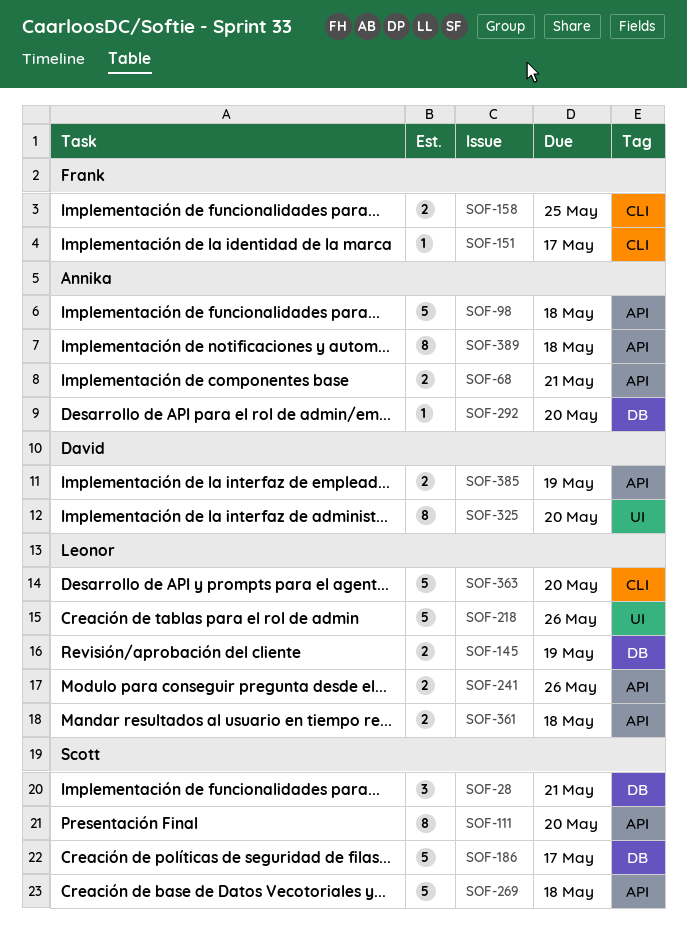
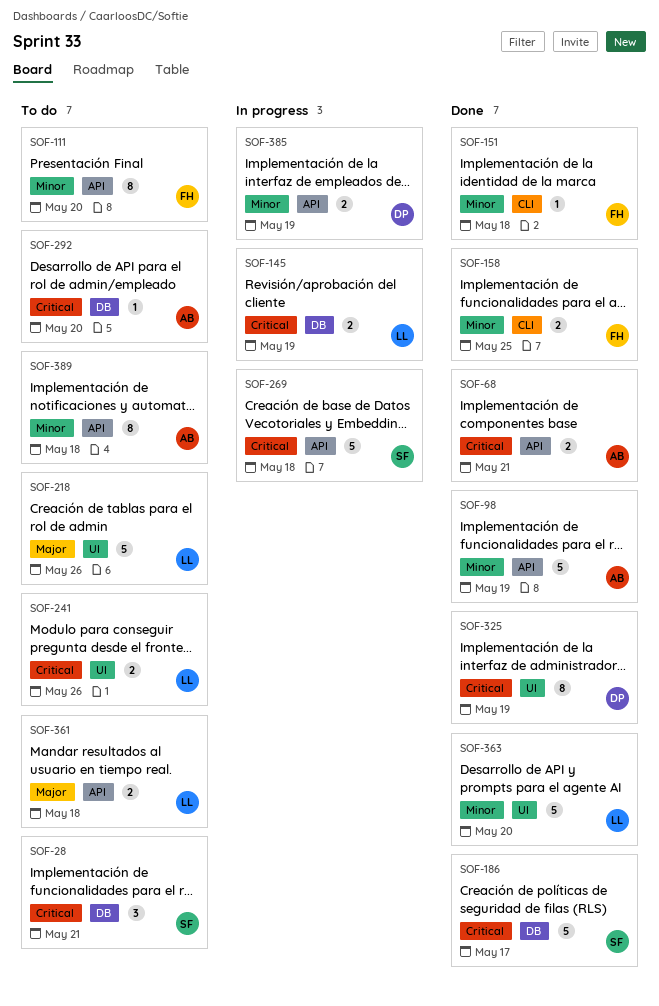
SOF-98, due: May 18 -> May 19
SOF-111, owner: Scott -> Frank
SOF-151, due: May 17 -> May 18
SOF-241, label: API -> UI
SOF-325, due: May 20 -> May 19
SOF-363, label: CLI -> UI

